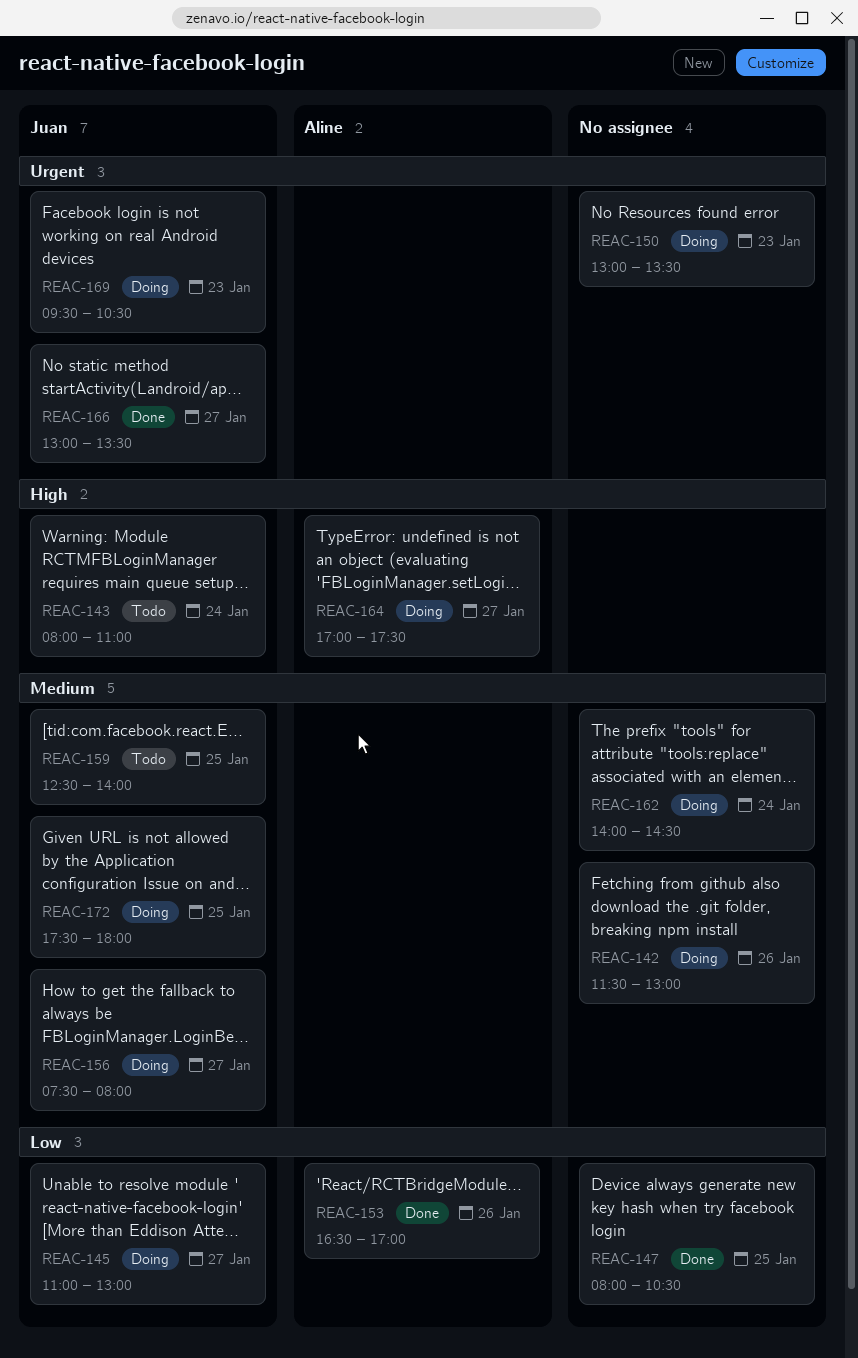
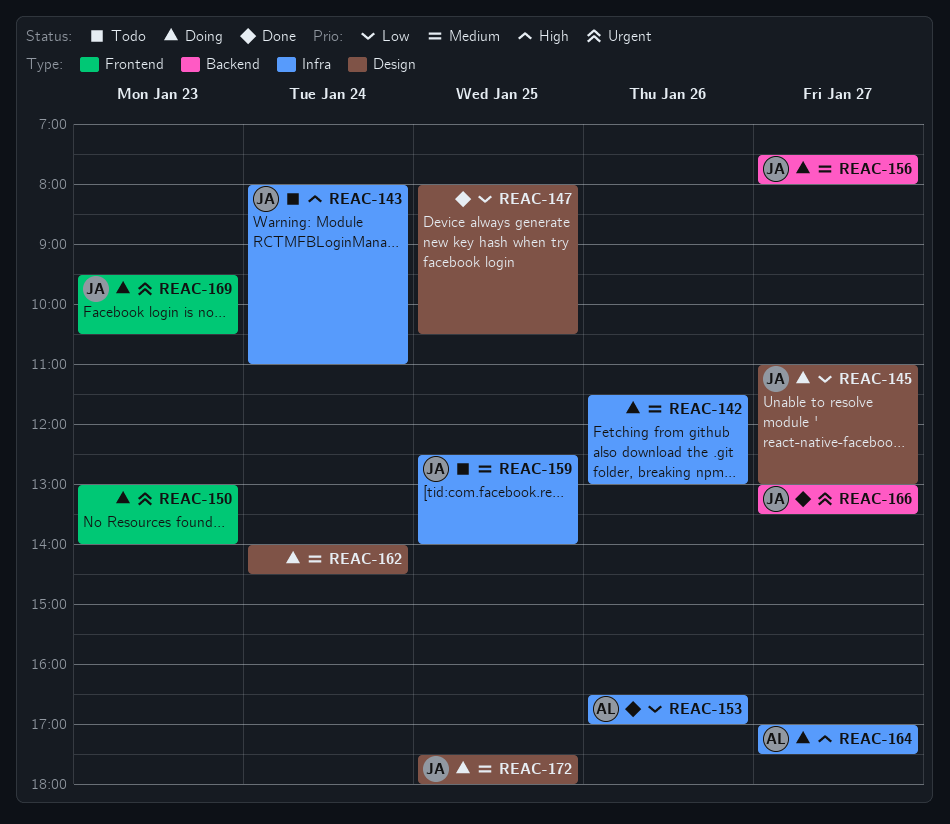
REAC-150, ends: 13:30 -> 14:00

